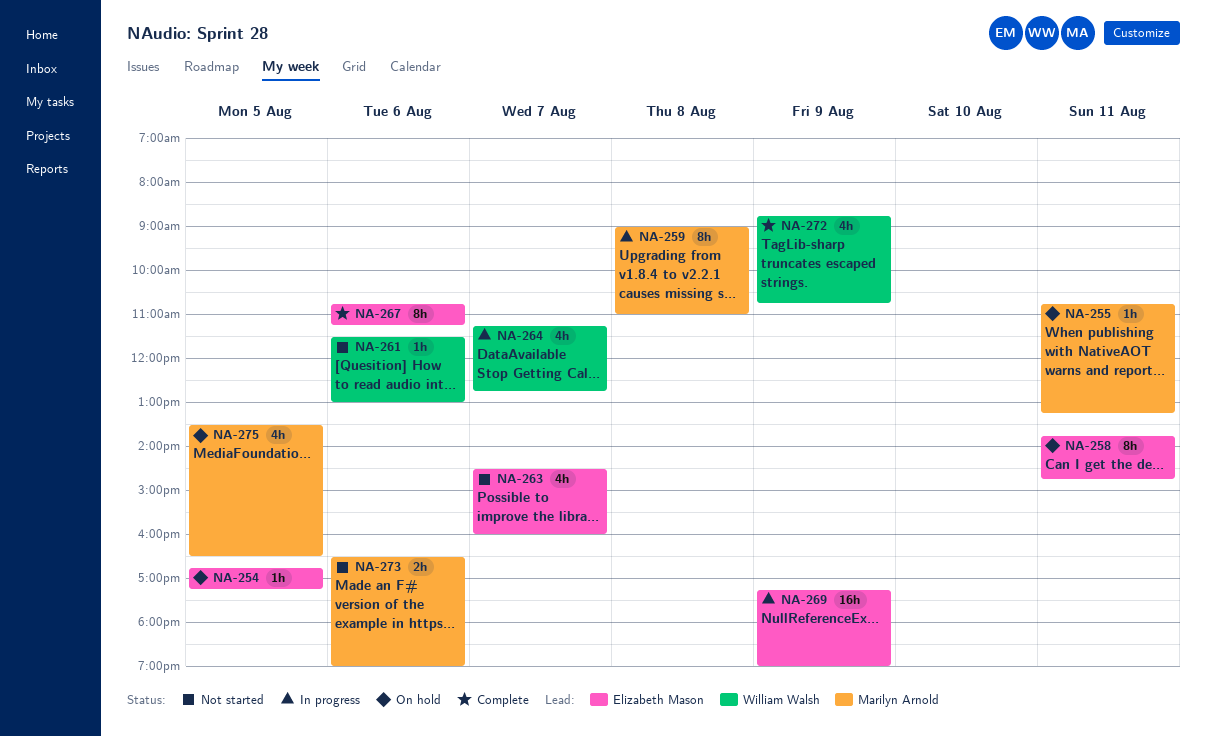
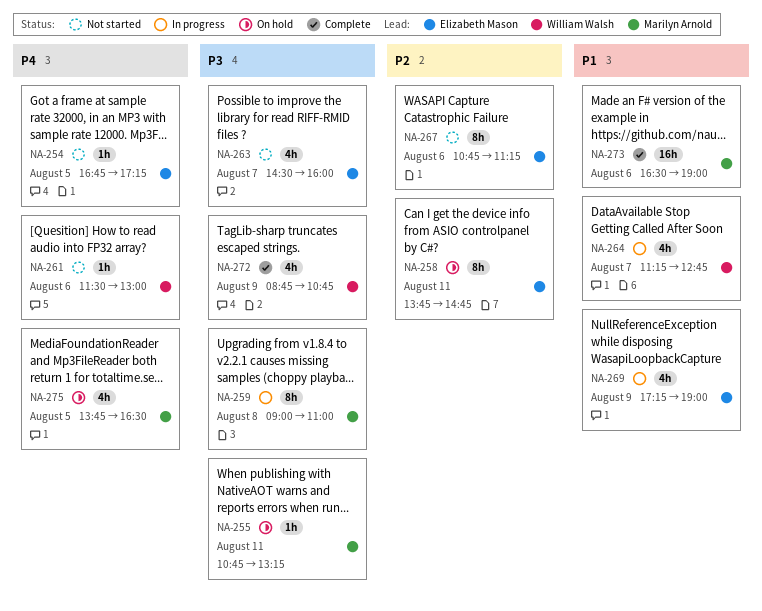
NA-254, status: On hold -> Not started
NA-267, status: Complete -> Not started
NA-269, estimate: 16h -> 4h
NA-273, status: Not started -> Complete
NA-273, estimate: 2h -> 16h
NA-275, begins: 13:30 -> 13:45

